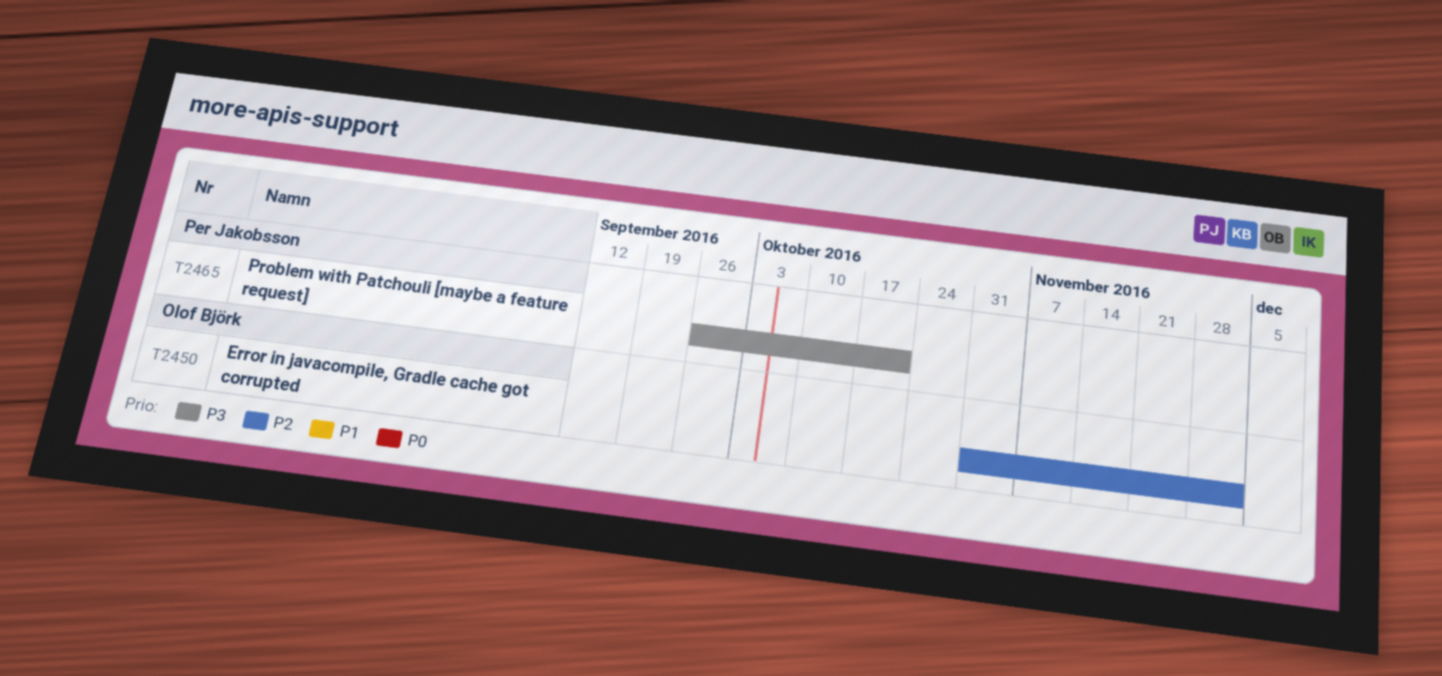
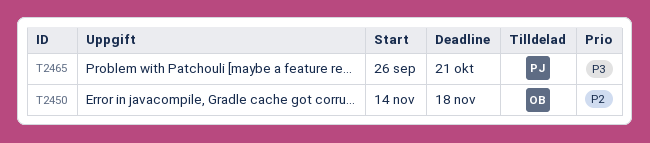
T2450, start: Oct 31 -> Nov 14
T2450, due: Dec 2 -> Nov 18

